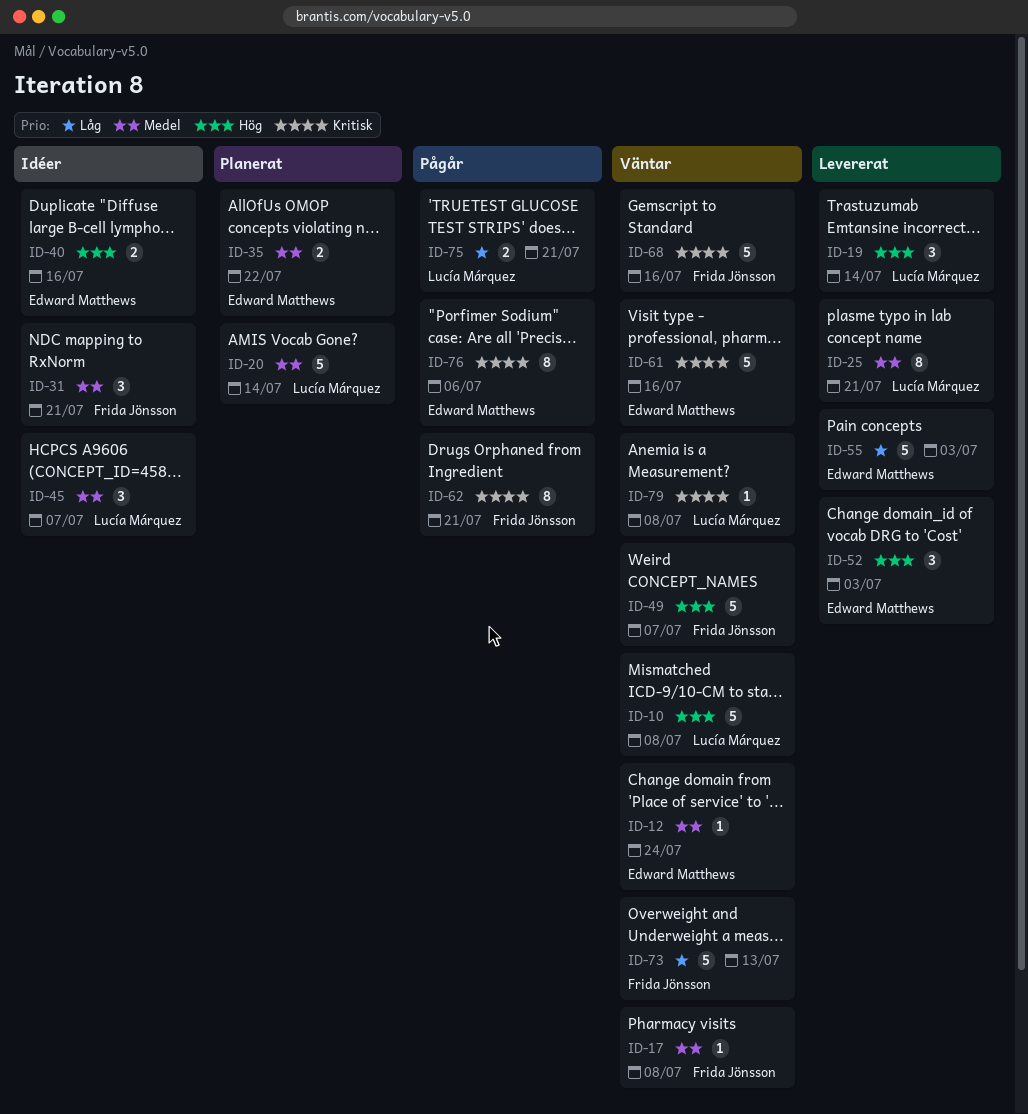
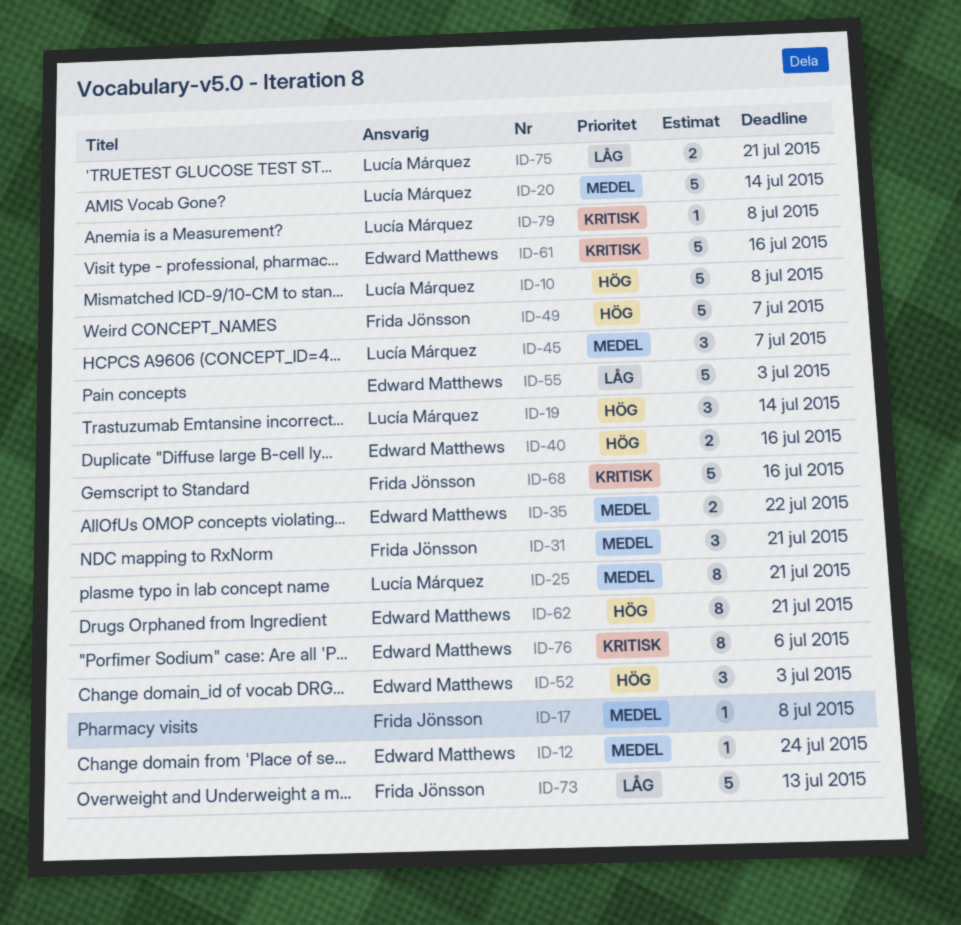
ID-62, owner: Frida Jönsson -> Edward Matthews
ID-62, priority: Kritisk -> Hög

